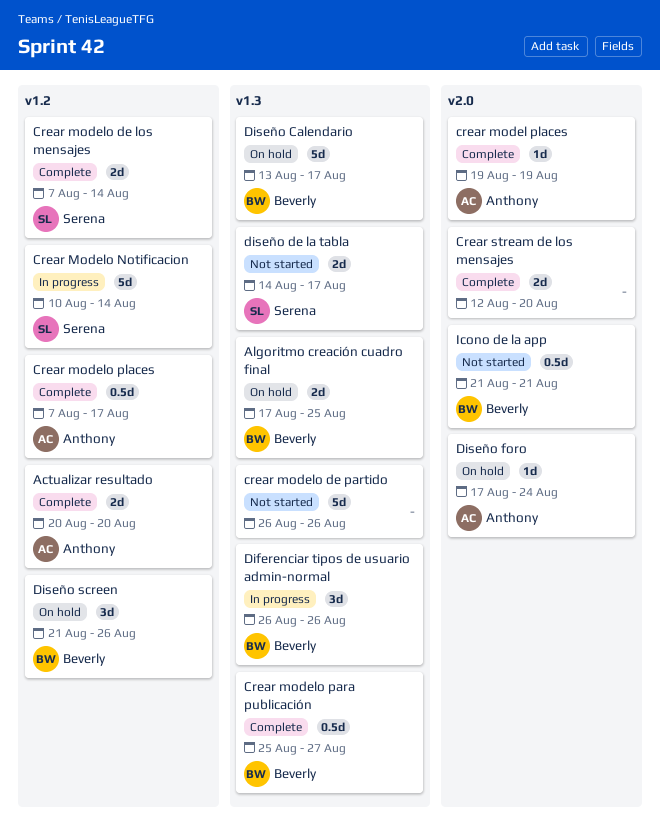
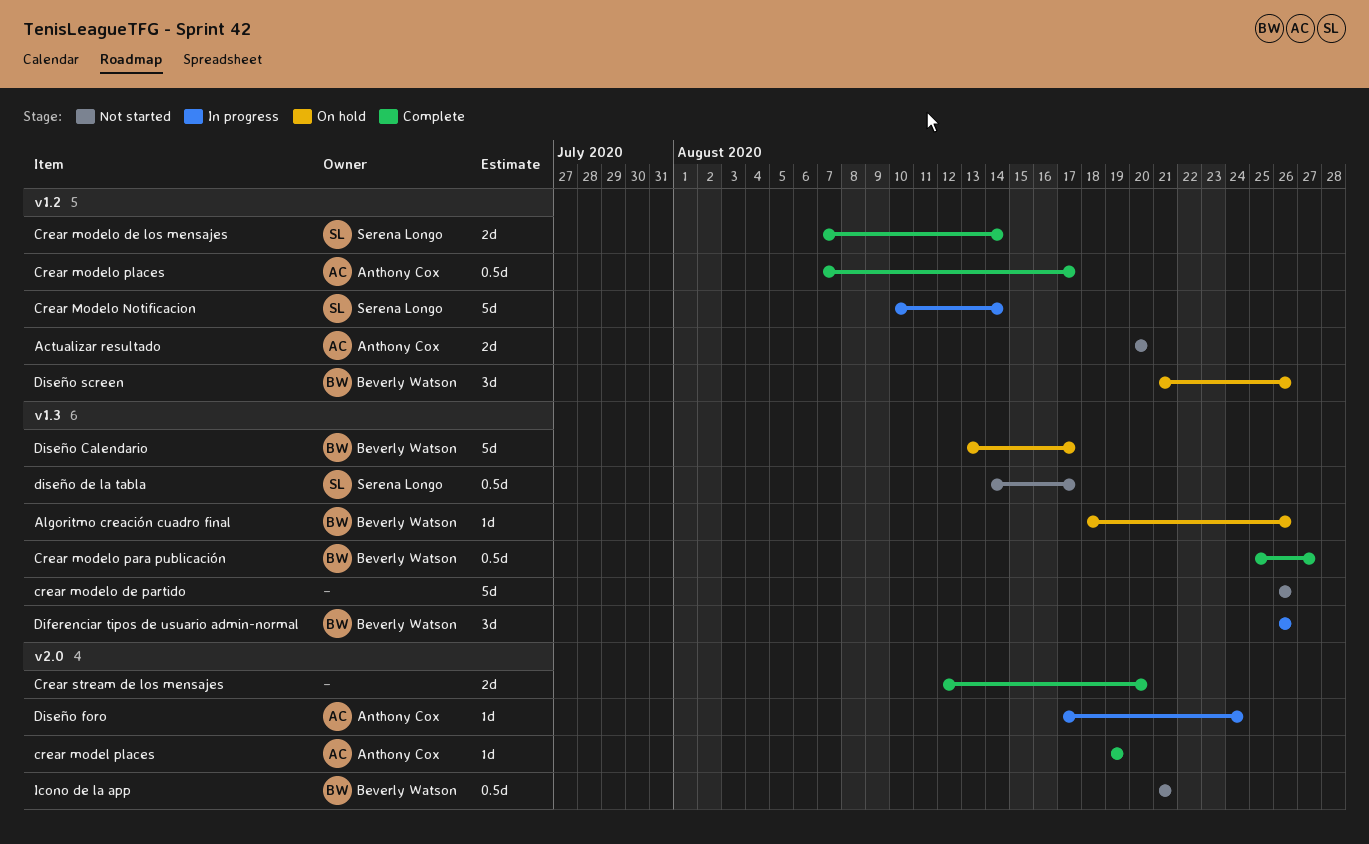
Actualizar resultado, status: Complete -> Not started
Algoritmo creación cuadro final, estimate: 2d -> 1d
Algoritmo creación cuadro final, start: Aug 17 -> Aug 18
Algoritmo creación cuadro final, due: Aug 25 -> Aug 26
diseño de la tabla, estimate: 2d -> 0.5d
Diseño foro, status: On hold -> In progress

